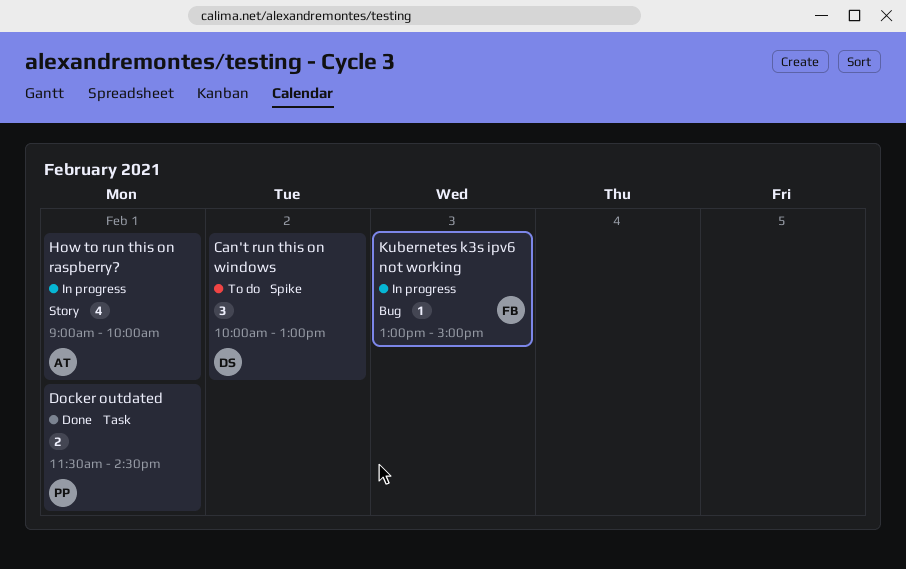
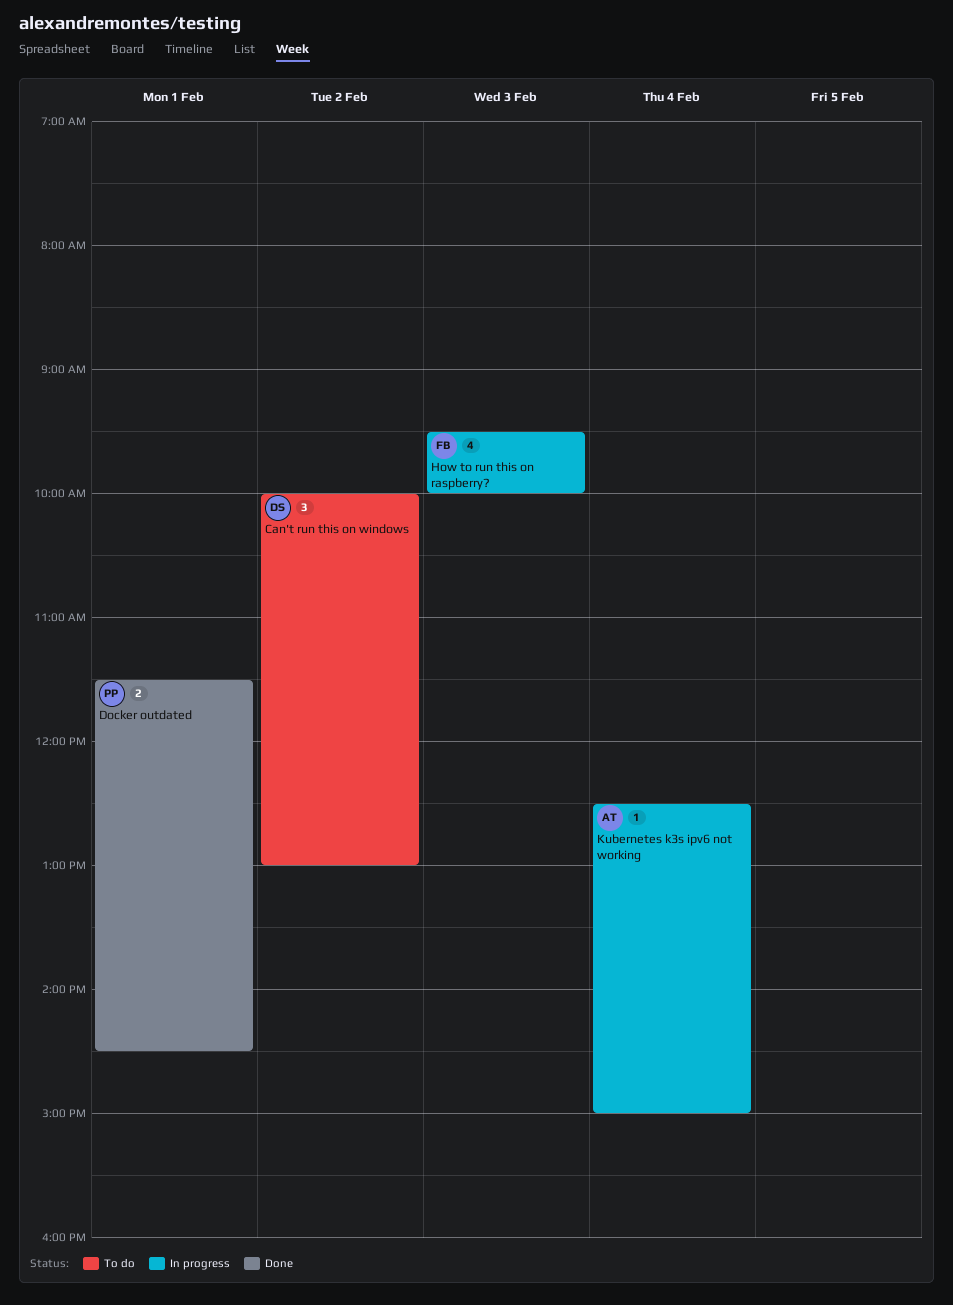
How to run this on raspberry?, owner: AT -> FB
How to run this on raspberry?, day: Feb 1 -> Feb 3
How to run this on raspberry?, begins: 09:00 -> 09:30
Kubernetes k3s ipv6 not working, owner: FB -> AT
Kubernetes k3s ipv6 not working, day: Feb 3 -> Feb 4
Kubernetes k3s ipv6 not working, begins: 13:00 -> 12:30

